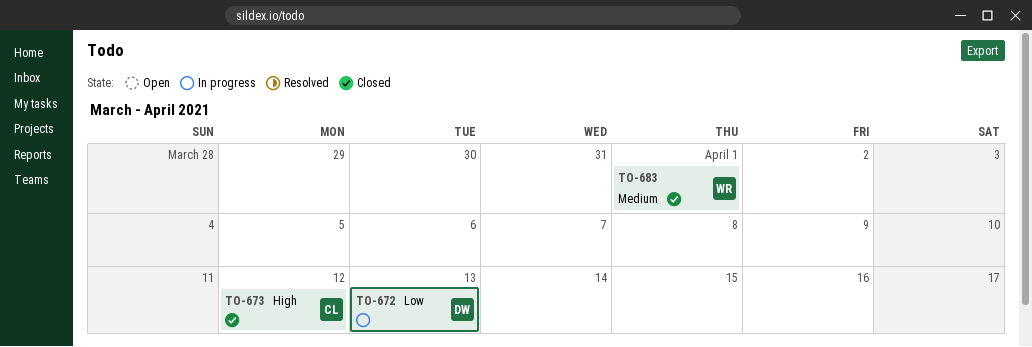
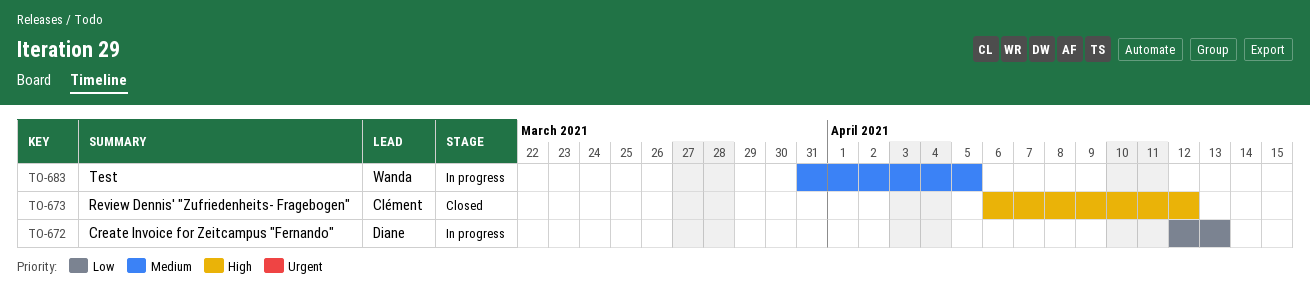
TO-683, status: Closed -> In progress
TO-683, due: Apr 1 -> Apr 5

